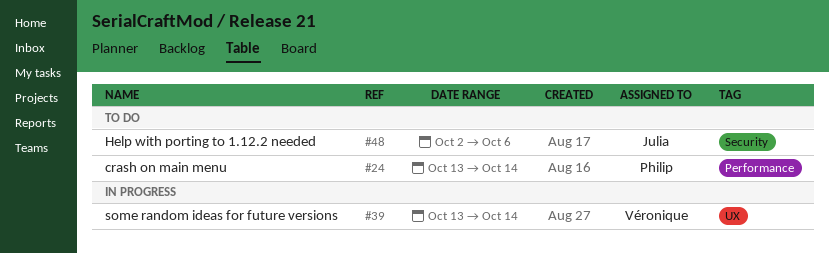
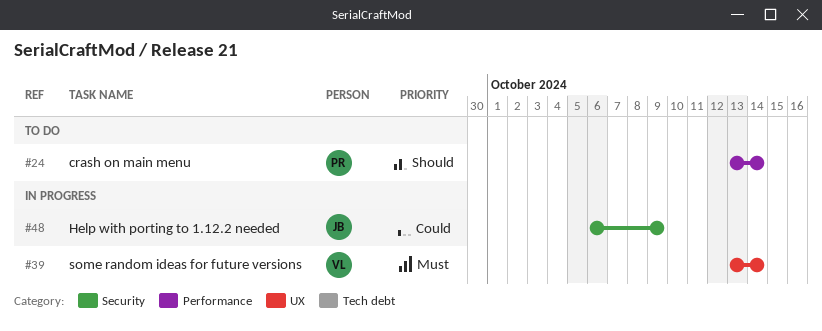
#48, status: To do -> In progress
#48, start: Oct 2 -> Oct 6
#48, due: Oct 6 -> Oct 9

